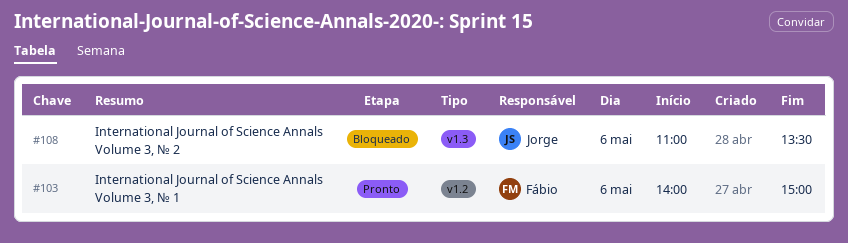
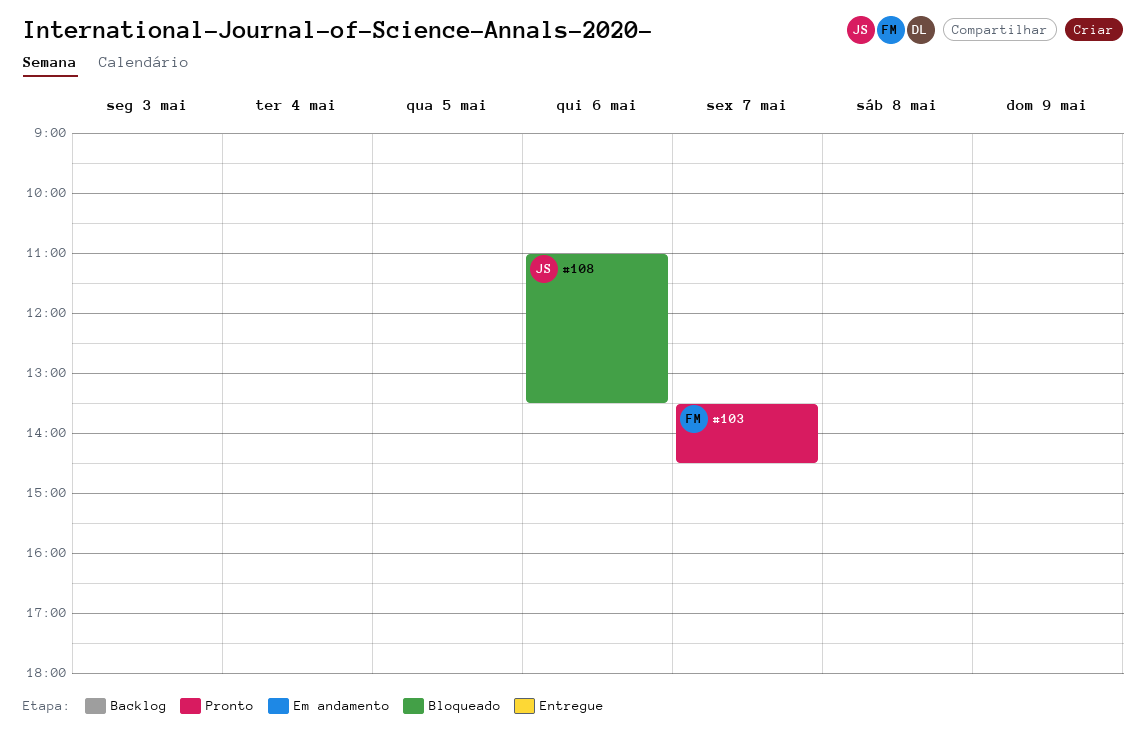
#103, day: May 6 -> May 7
#103, begins: 14:00 -> 13:30
#103, ends: 15:00 -> 14:30

